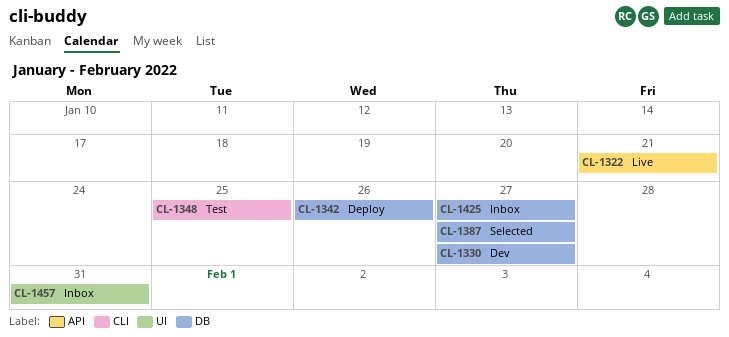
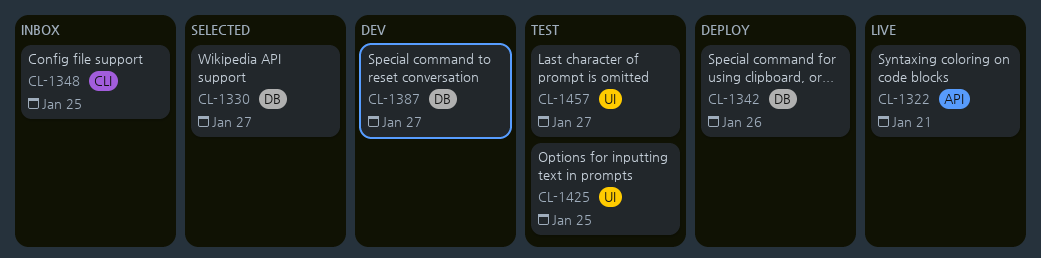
CL-1330, status: Dev -> Selected
CL-1348, status: Test -> Inbox
CL-1387, status: Selected -> Dev
CL-1425, status: Inbox -> Test
CL-1425, label: DB -> UI
CL-1425, due: Jan 27 -> Jan 25
CL-1457, status: Inbox -> Test
CL-1457, due: Jan 31 -> Jan 27

